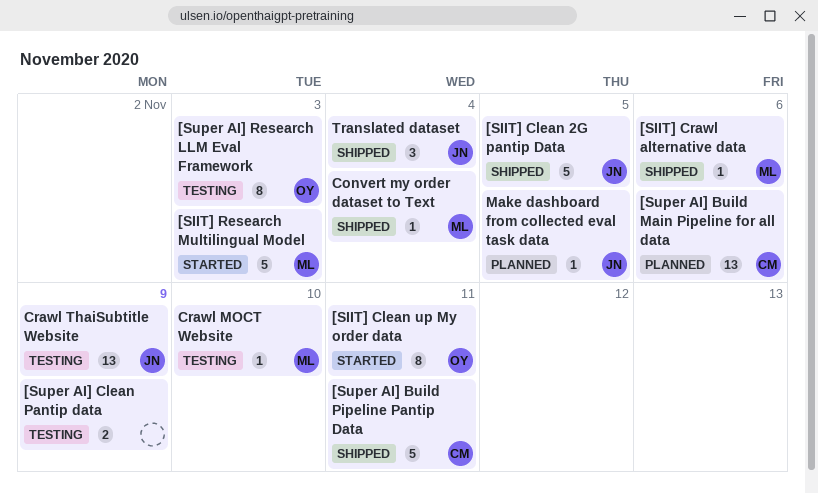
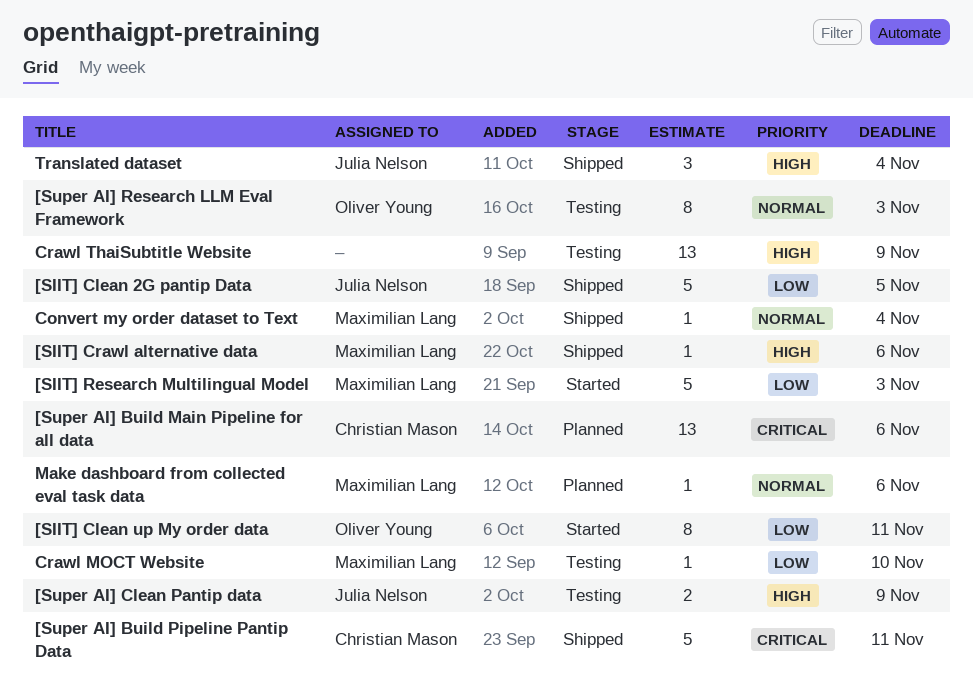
[Super AI] Clean Pantip data, owner: none -> Julia Nelson
Crawl ThaiSubtitle Website, owner: Julia Nelson -> none
Make dashboard from collected eval task data, owner: Julia Nelson -> Maximilian Lang
Make dashboard from collected eval task data, due: Nov 5 -> Nov 6

